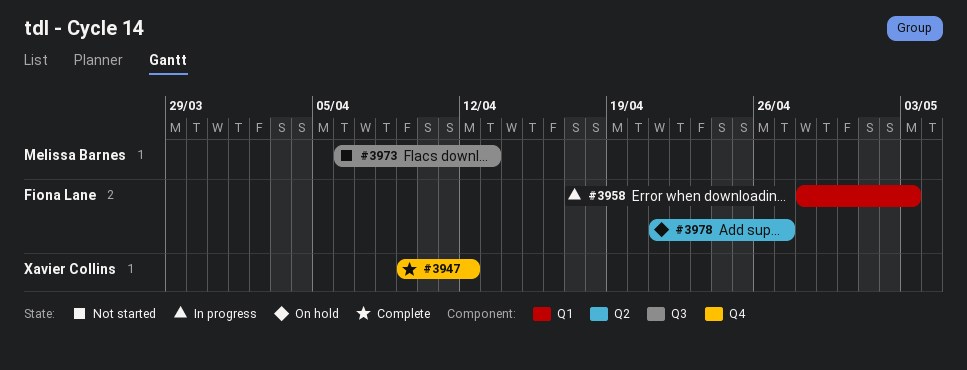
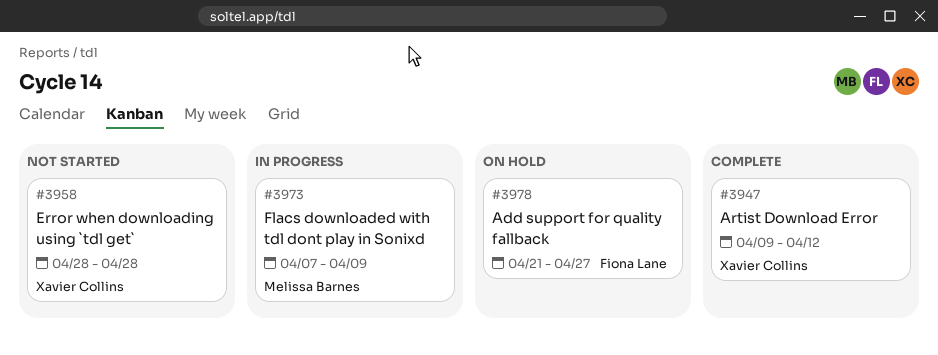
#3958, status: In progress -> Not started
#3958, owner: Fiona Lane -> Xavier Collins
#3958, due: May 3 -> Apr 28
#3973, status: Not started -> In progress
#3973, start: Apr 6 -> Apr 7
#3973, due: Apr 13 -> Apr 9

